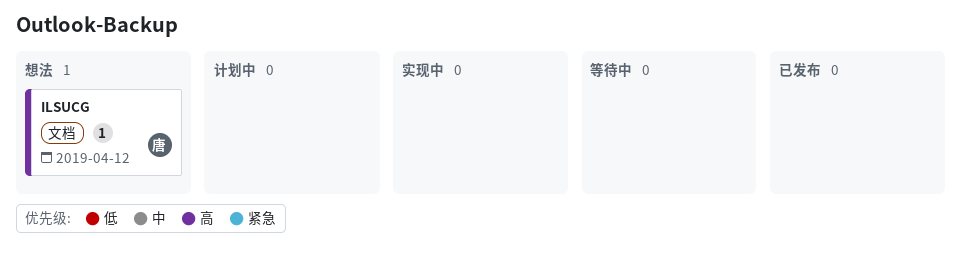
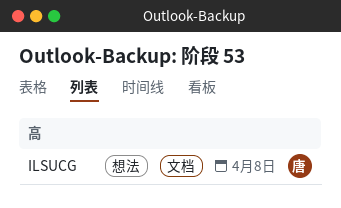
ILSUCG, due: Apr 12 -> Apr 8

